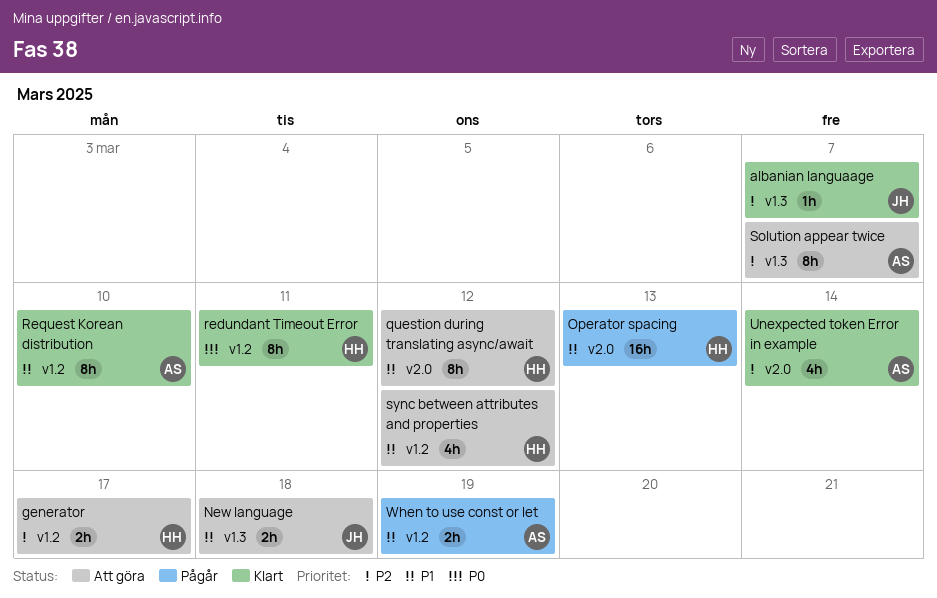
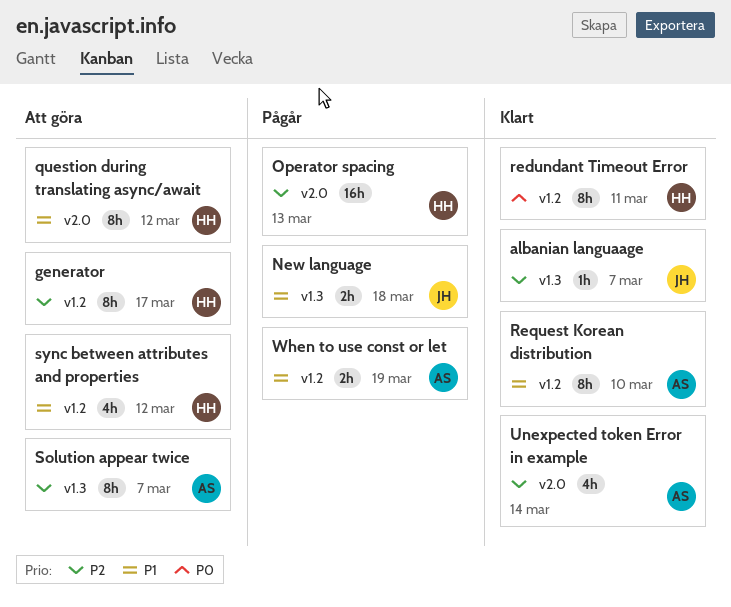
generator, estimate: 2h -> 8h
New language, status: Att göra -> Pågår
Operator spacing, priority: P1 -> P2

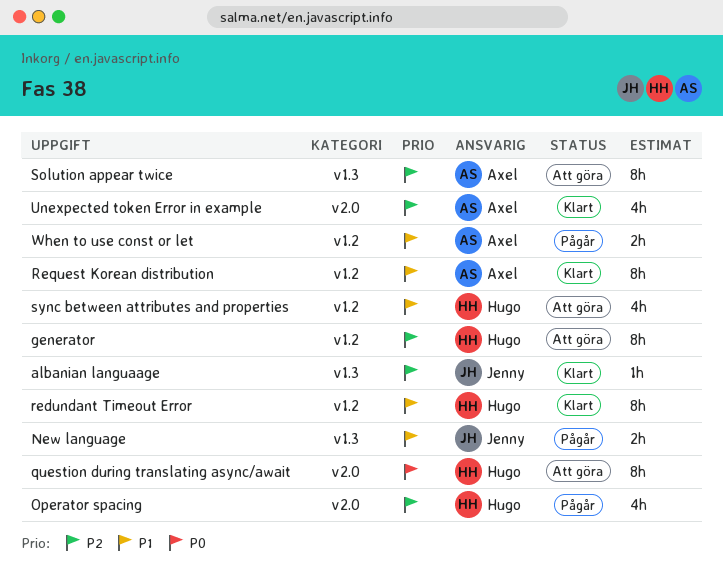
Operator spacing, estimate: 16h -> 4h
question during translating async/await, priority: P1 -> P0
redundant Timeout Error, priority: P0 -> P1

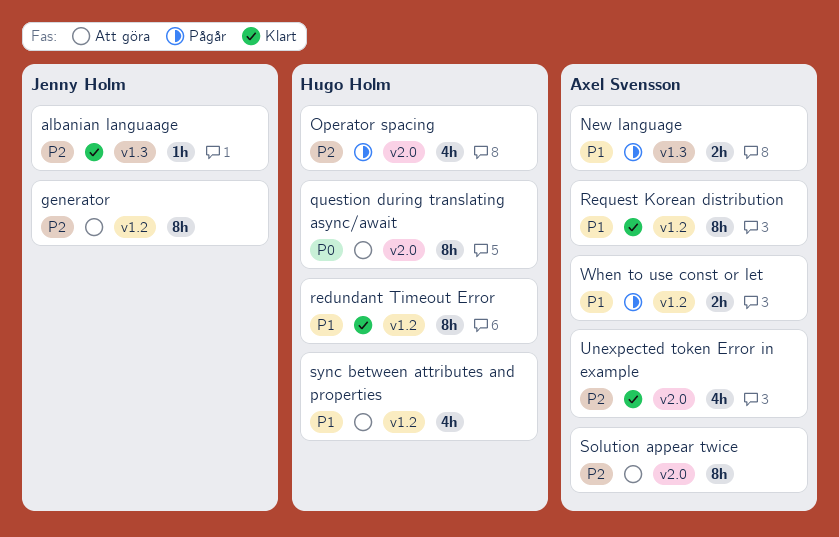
generator, owner: Hugo Holm -> Jenny Holm
New language, owner: Jenny Holm -> Axel Svensson
Solution appear twice, label: v1.3 -> v2.0

